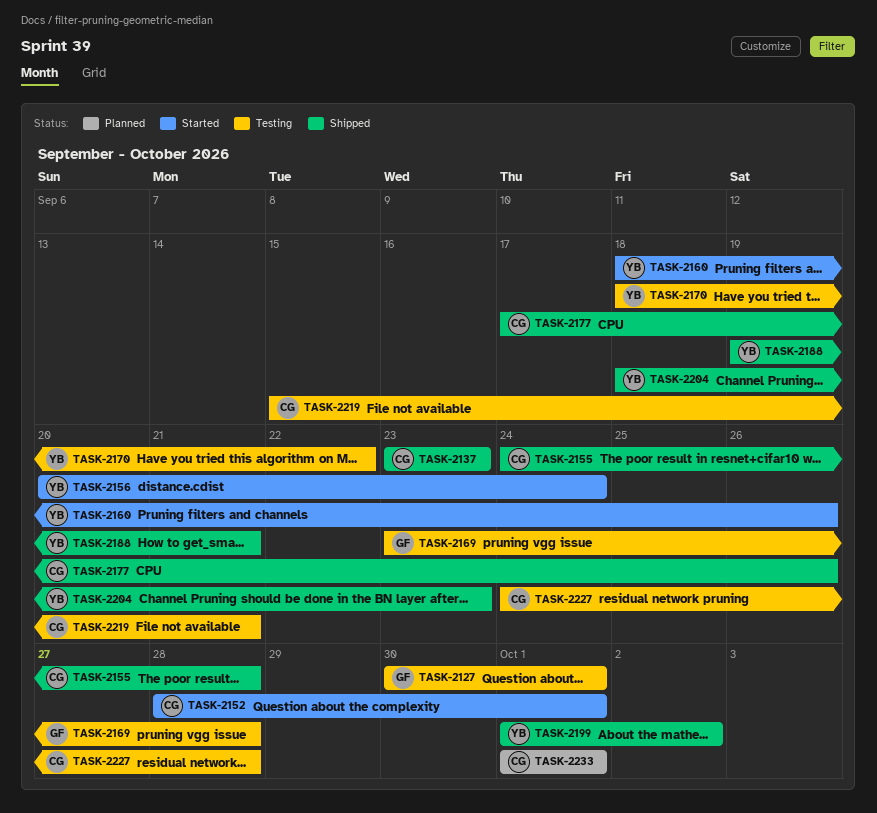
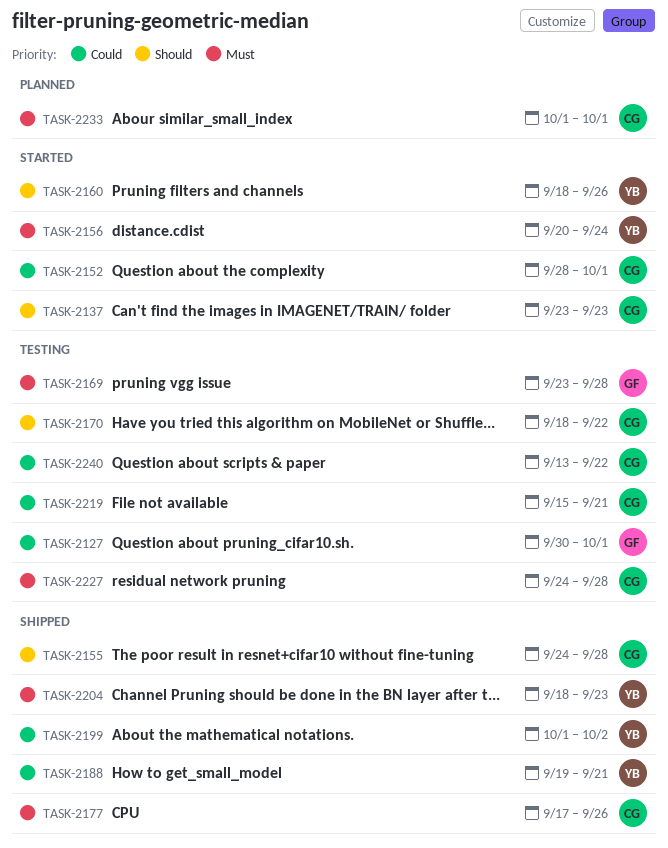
TASK-2137, status: Shipped -> Started
TASK-2170, owner: YB -> CG
TASK-2240: none -> present

